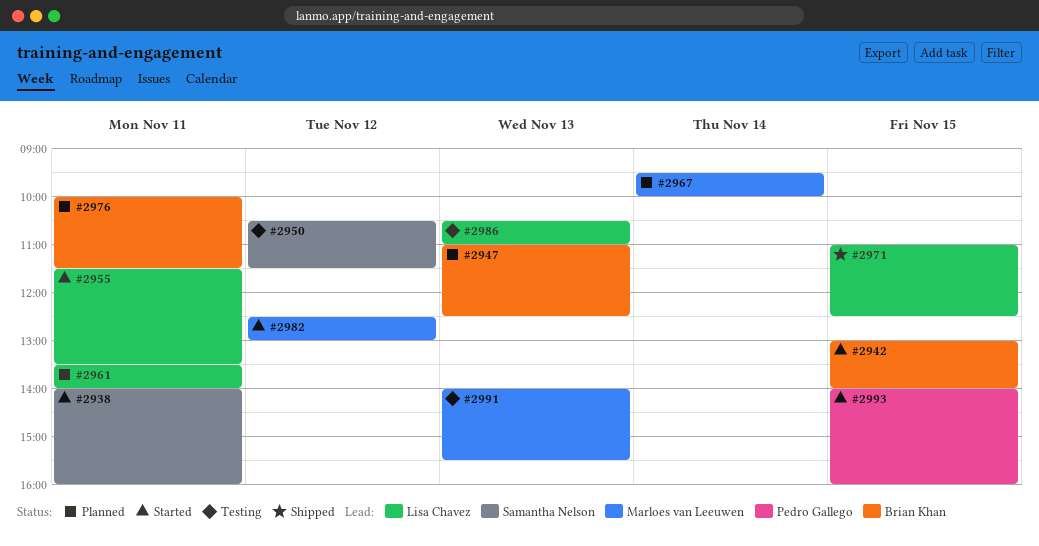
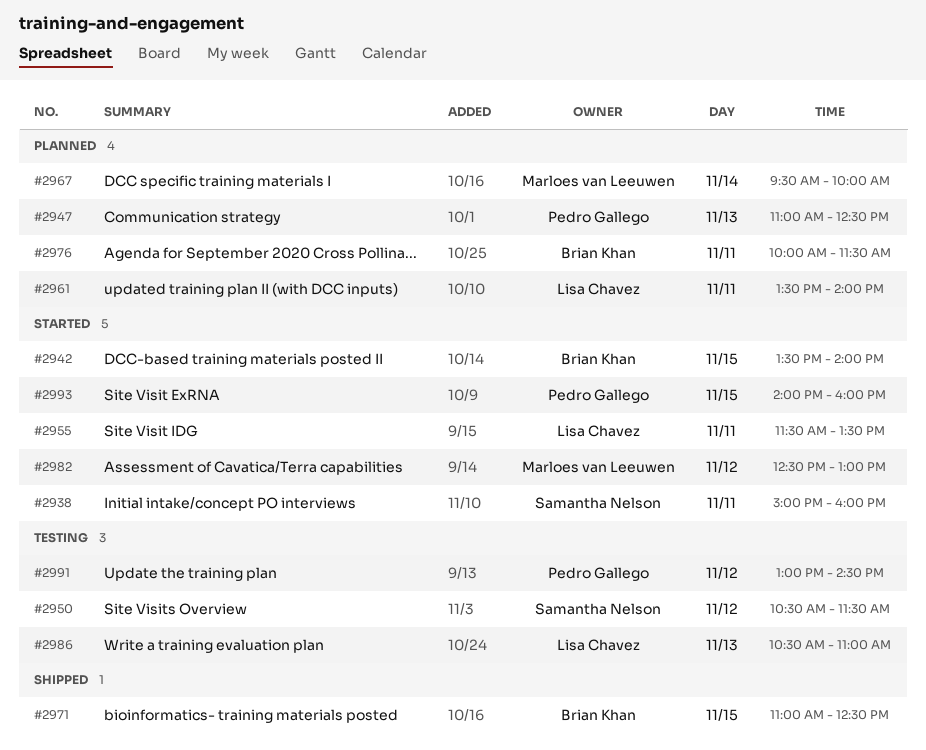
#2938, begins: 14:00 -> 15:00
#2942, begins: 13:00 -> 13:30
#2947, owner: Brian Khan -> Pedro Gallego
#2971, owner: Lisa Chavez -> Brian Khan
#2991, owner: Marloes van Leeuwen -> Pedro Gallego
#2991, day: Nov 13 -> Nov 12
#2991, begins: 14:00 -> 13:00
#2991, ends: 15:30 -> 14:30

